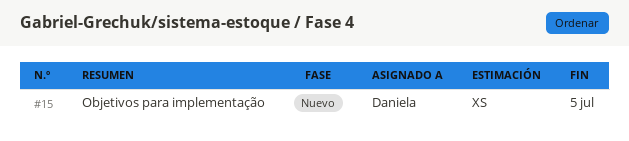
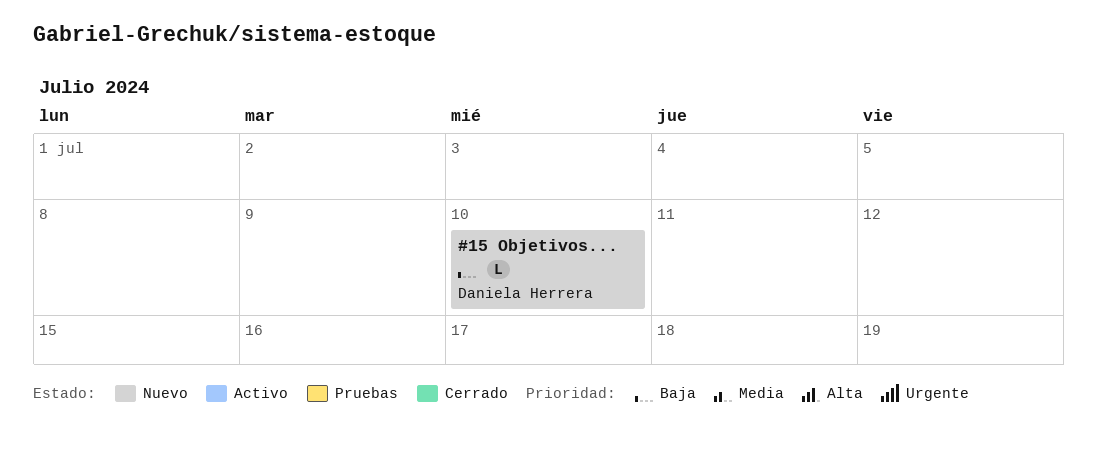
#15, estimate: XS -> L
#15, due: Jul 5 -> Jul 10

